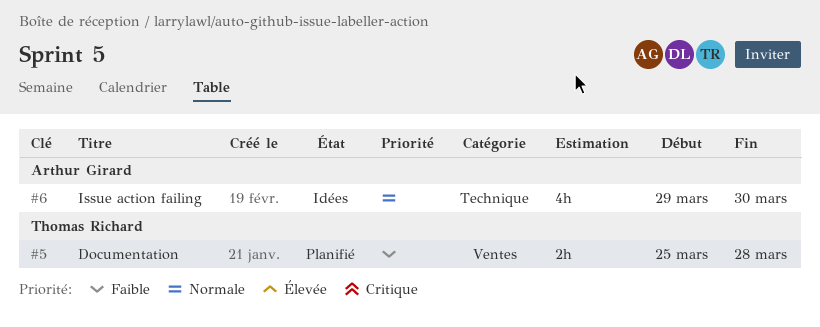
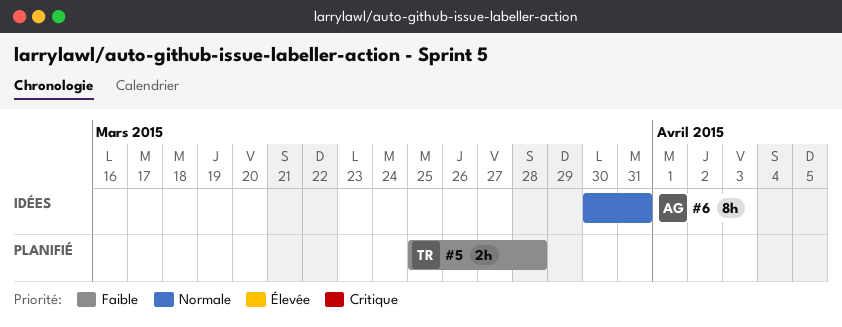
#6, estimate: 4h -> 8h
#6, start: Mar 29 -> Mar 30
#6, due: Mar 30 -> Mar 31

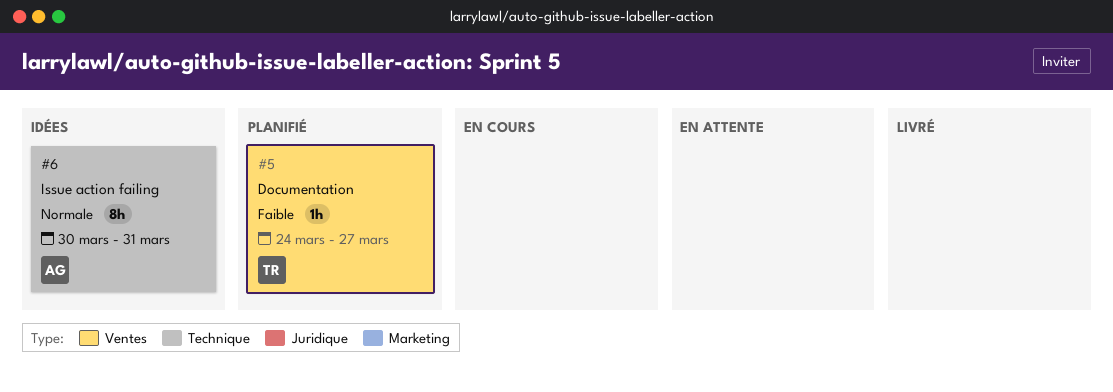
#5, estimate: 2h -> 1h
#5, start: Mar 25 -> Mar 24
#5, due: Mar 28 -> Mar 27

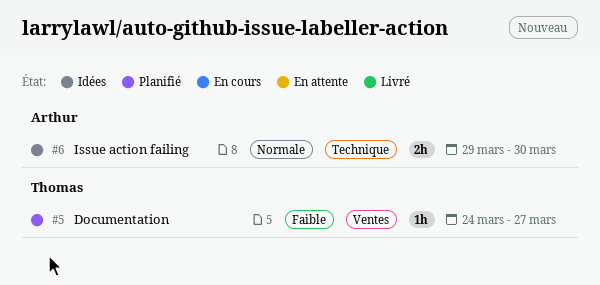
#6, estimate: 8h -> 2h
#6, start: Mar 30 -> Mar 29
#6, due: Mar 31 -> Mar 30

